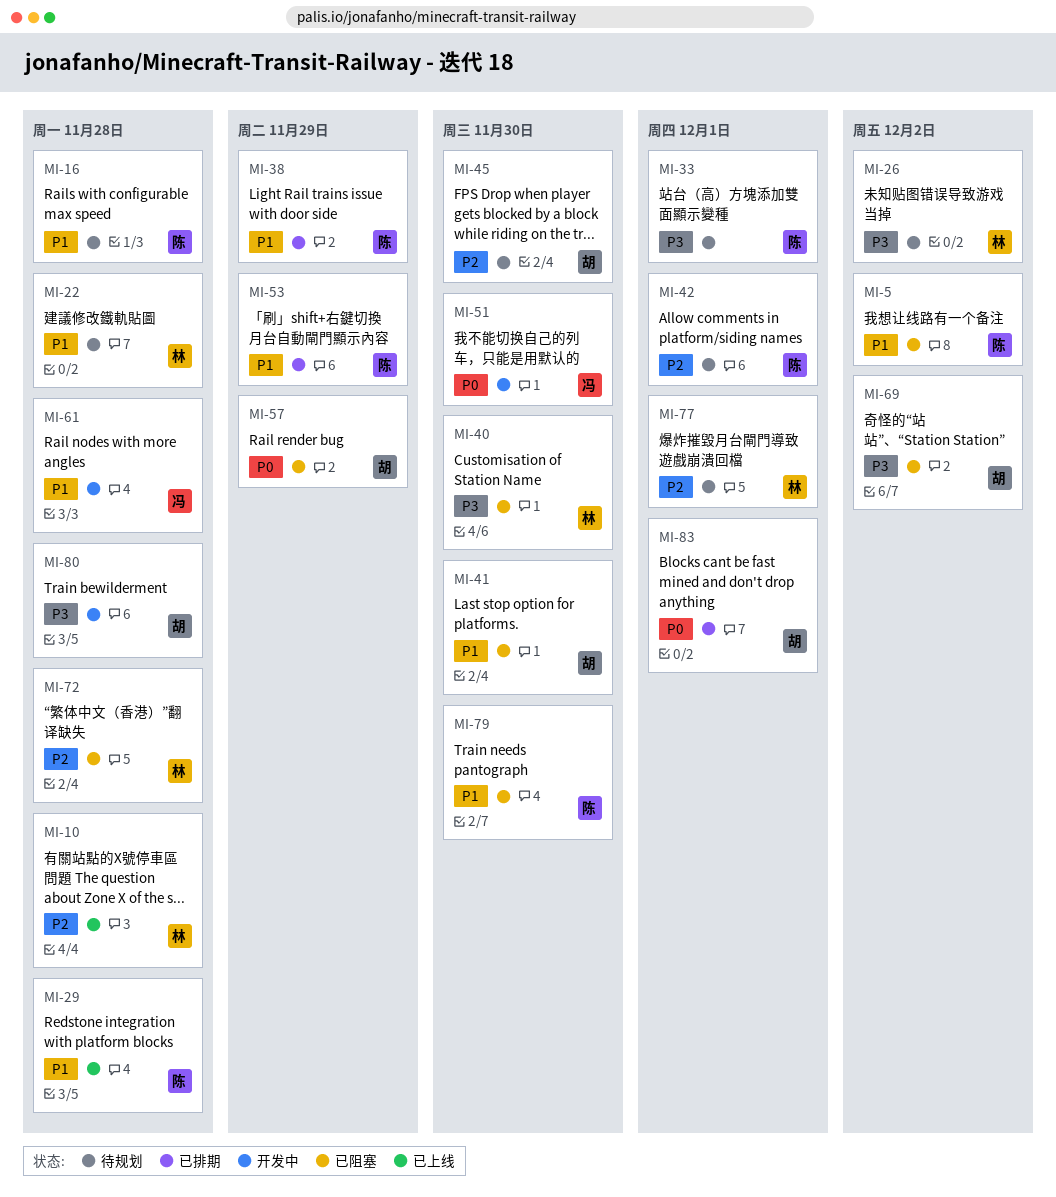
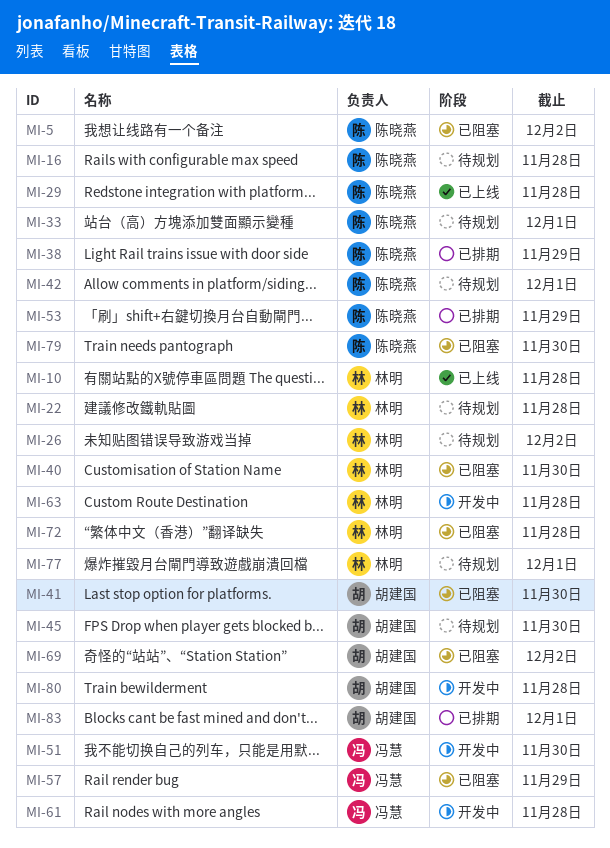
MI-57, owner: 胡建国 -> 冯慧
MI-63: none -> present

